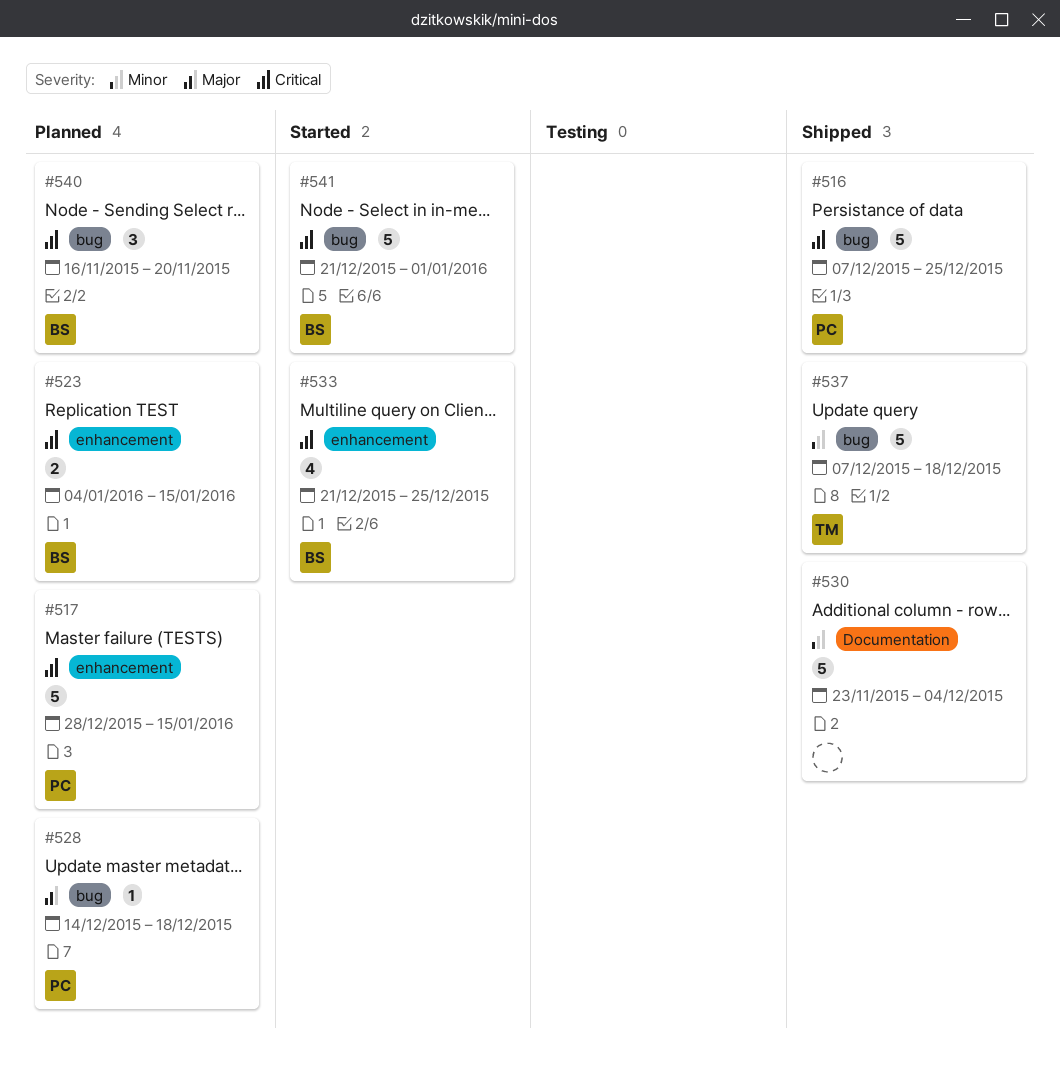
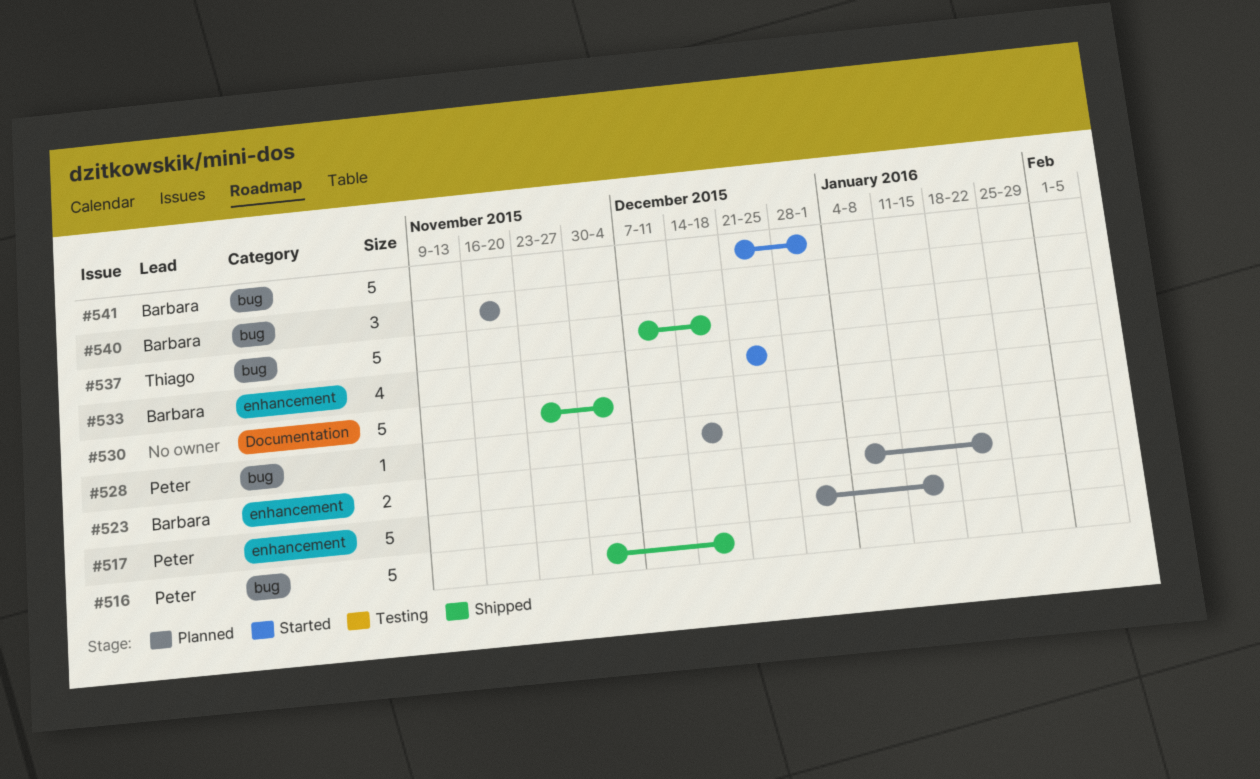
#516, start: Dec 7 -> Nov 30
#516, due: Dec 25 -> Dec 18
#523, due: Jan 15 -> Jan 22

